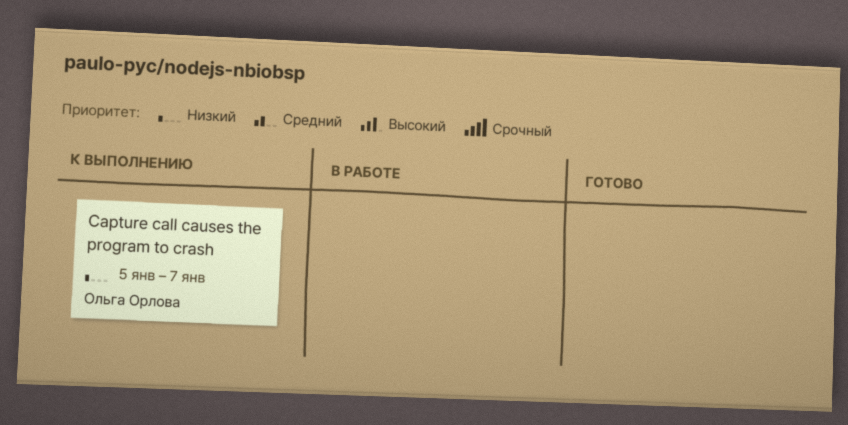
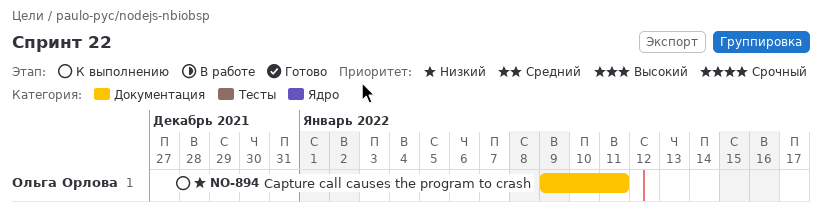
Capture call causes the program to crash, start: Jan 5 -> Jan 9
Capture call causes the program to crash, due: Jan 7 -> Jan 11

